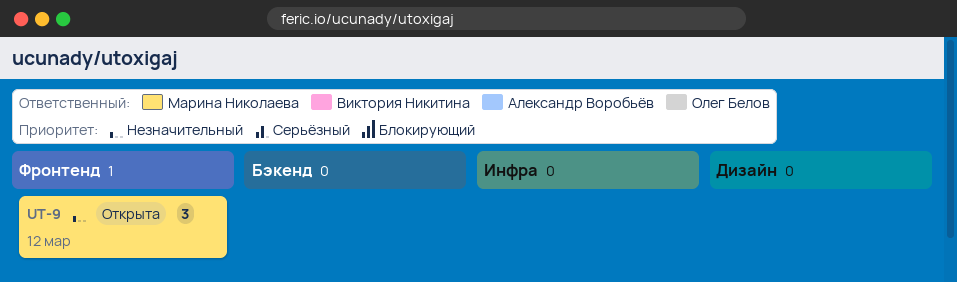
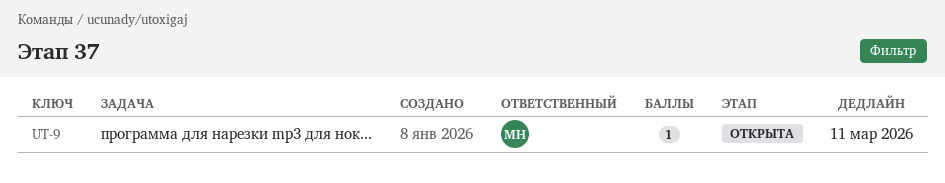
UT-9, estimate: 3 -> 1
UT-9, due: Mar 12 -> Mar 11

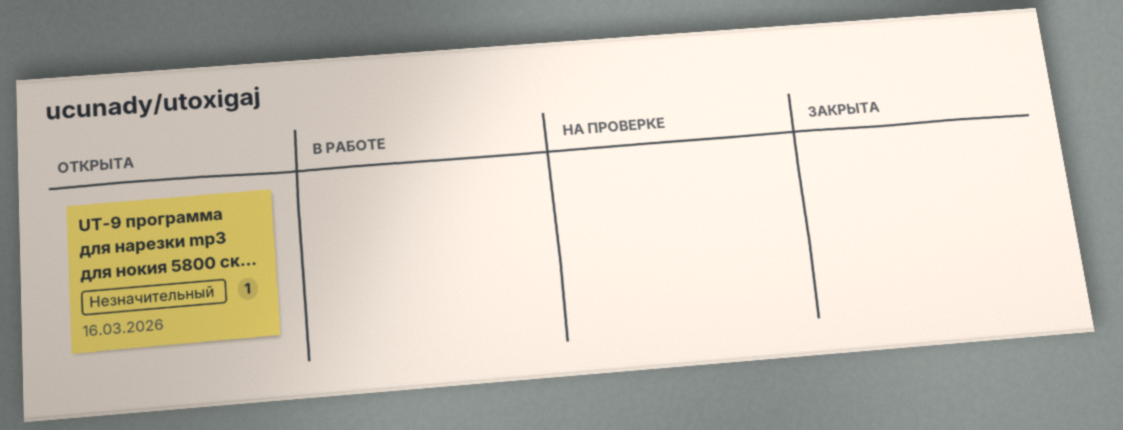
UT-9, due: Mar 11 -> Mar 16

